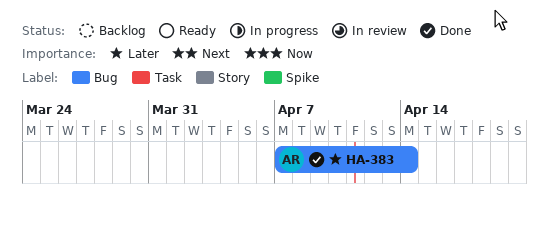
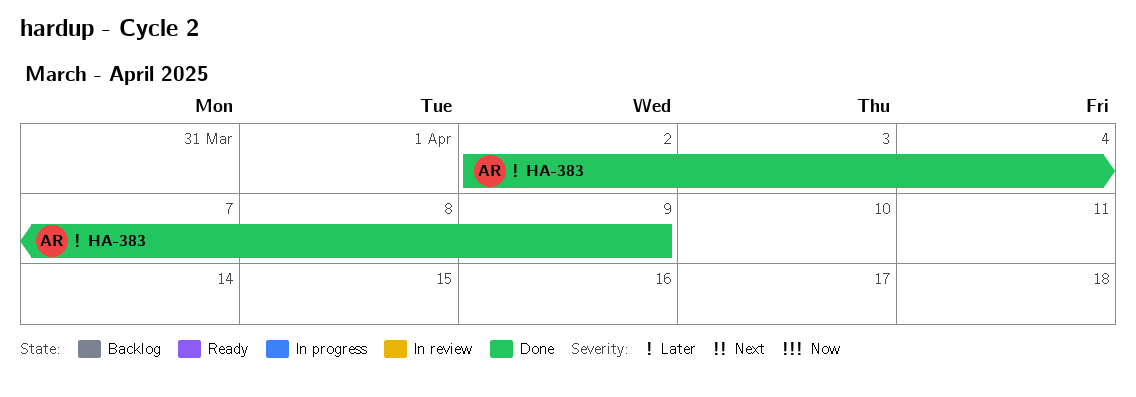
HA-383, start: Apr 7 -> Apr 2
HA-383, due: Apr 14 -> Apr 9

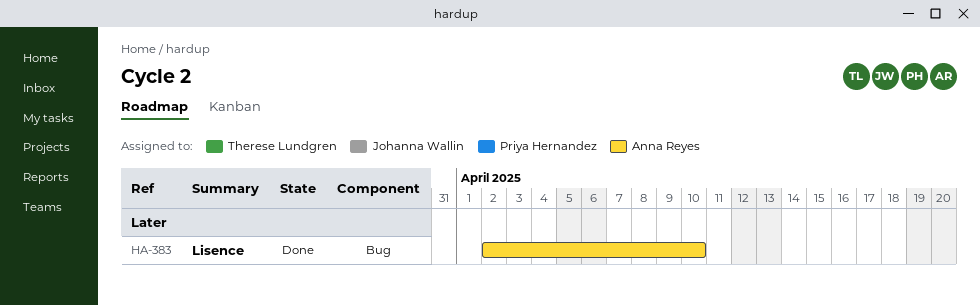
HA-383, due: Apr 9 -> Apr 10

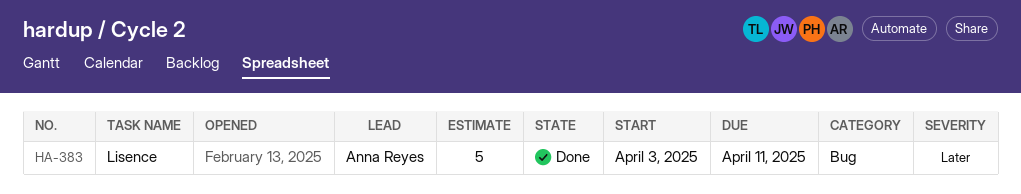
HA-383, start: Apr 2 -> Apr 3
HA-383, due: Apr 10 -> Apr 11

